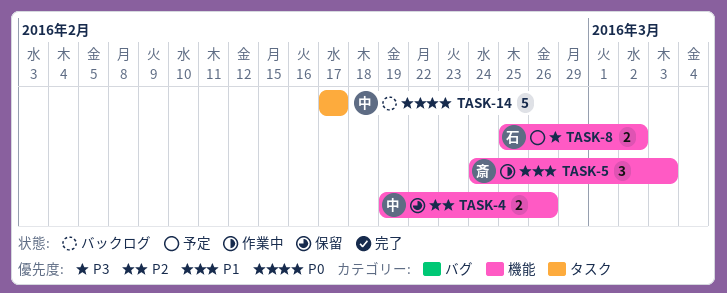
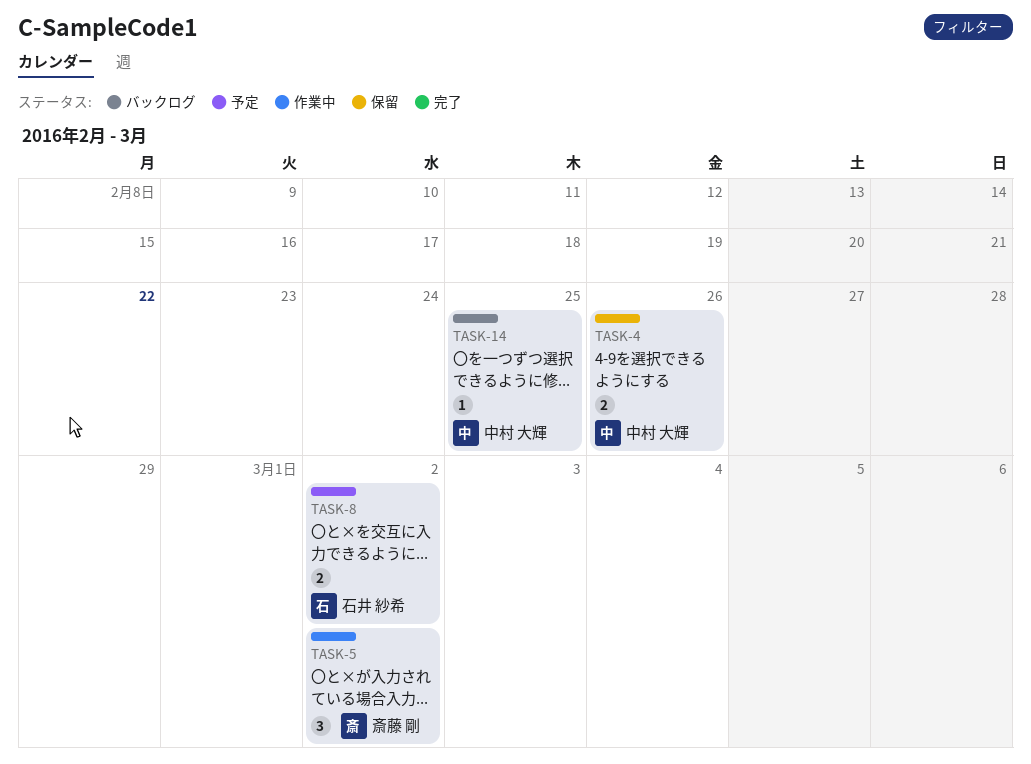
TASK-5, due: Mar 3 -> Mar 2
TASK-14, estimate: 5 -> 1
TASK-14, due: Feb 17 -> Feb 25

